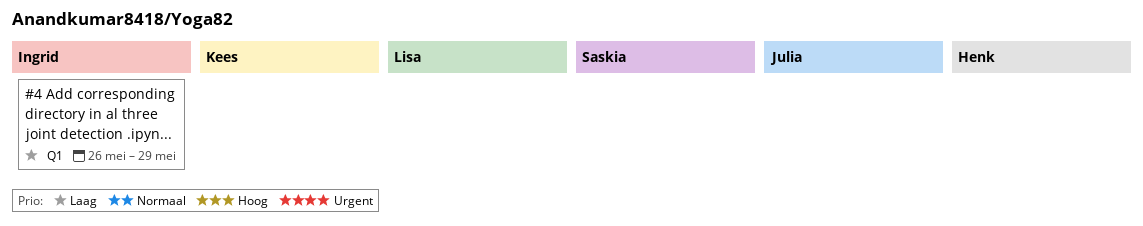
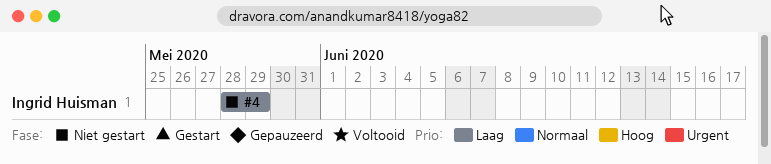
#4, start: May 26 -> May 28

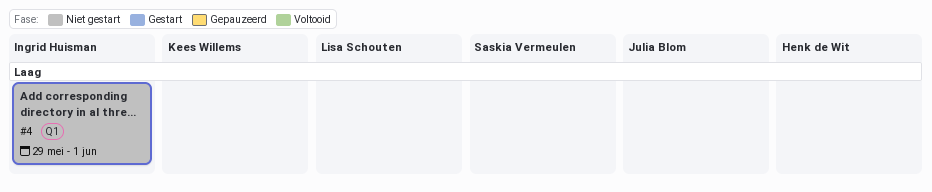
#4, start: May 28 -> May 29
#4, due: May 29 -> Jun 1

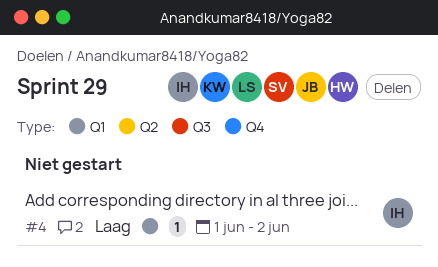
#4, start: May 29 -> Jun 1
#4, due: Jun 1 -> Jun 2

